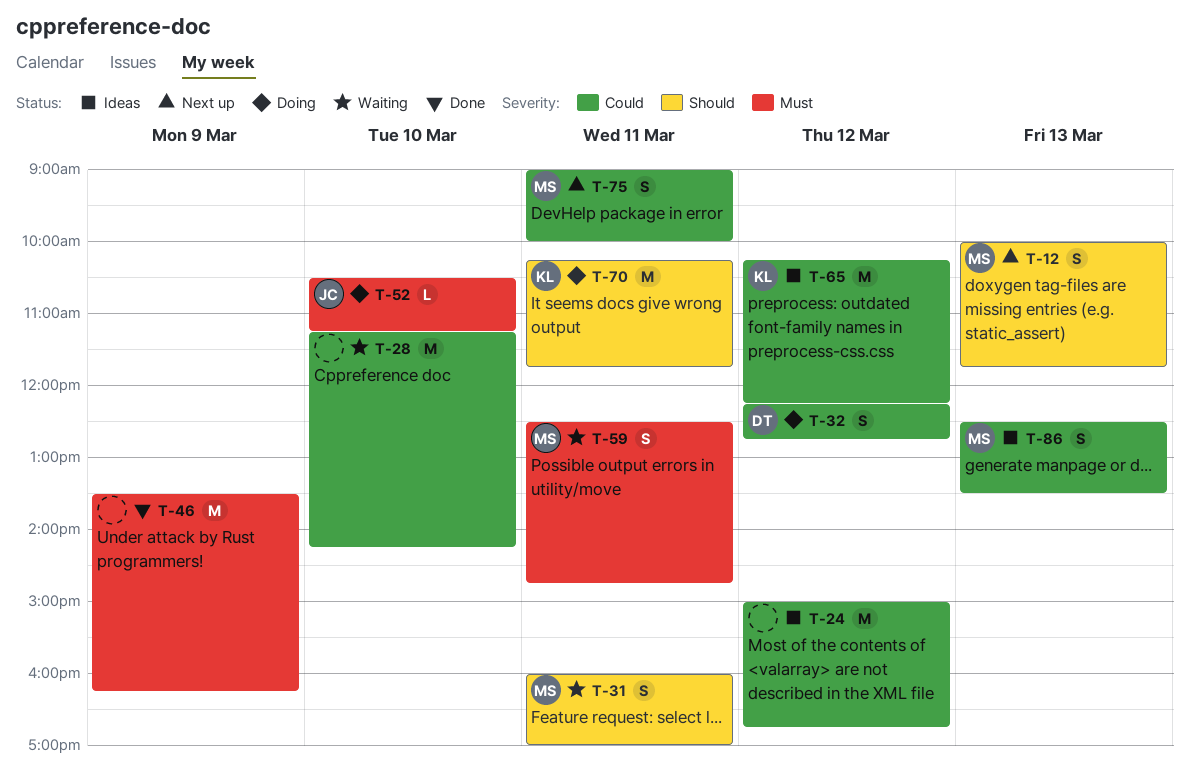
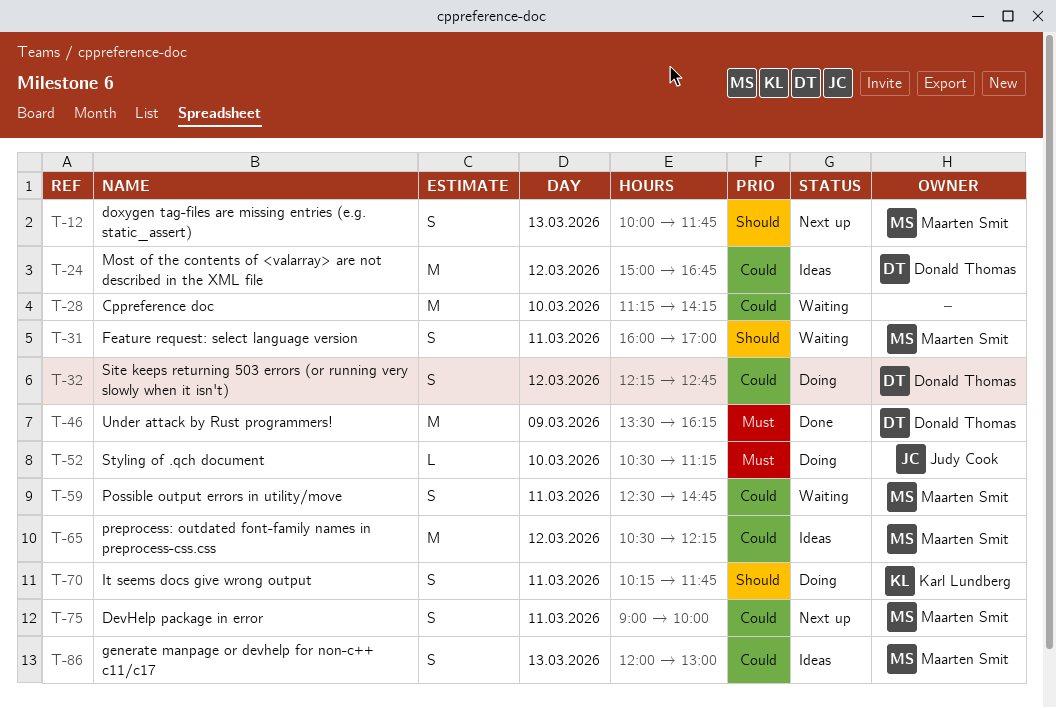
T-24, owner: none -> Donald Thomas
T-46, owner: none -> Donald Thomas
T-59, priority: Must -> Could
T-65, owner: Karl Lundberg -> Maarten Smit
T-65, begins: 10:15 -> 10:30
T-70, estimate: M -> S
T-86, begins: 12:30 -> 12:00
T-86, ends: 13:30 -> 13:00

